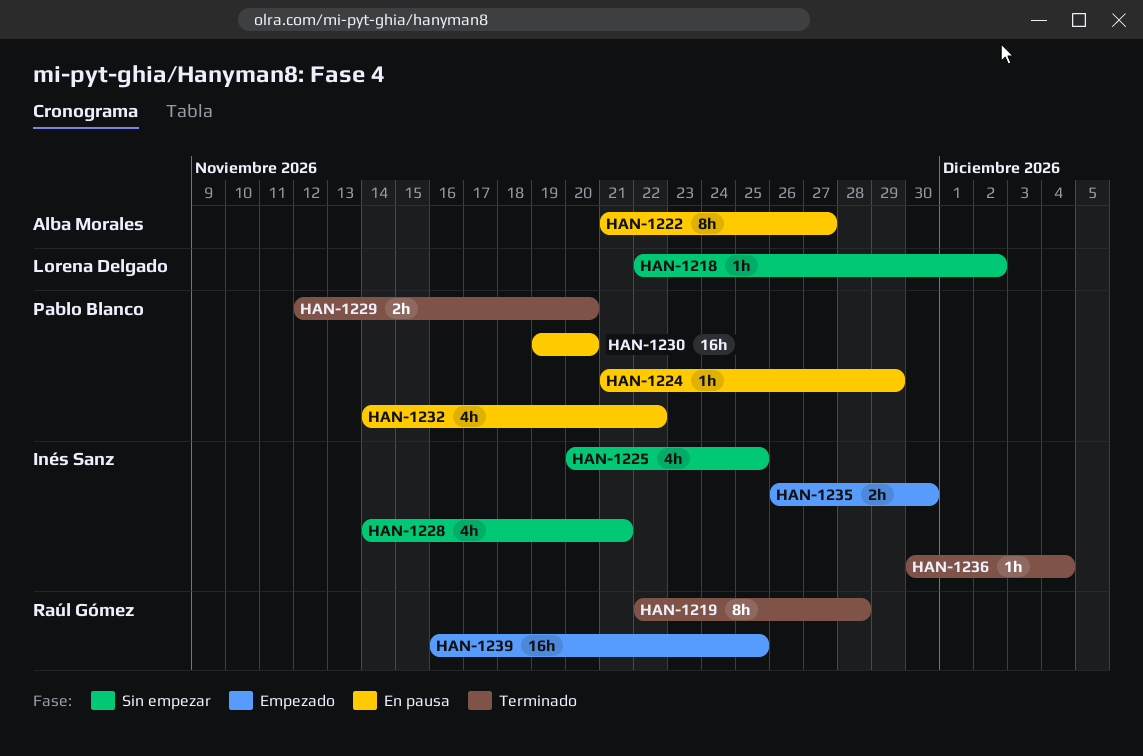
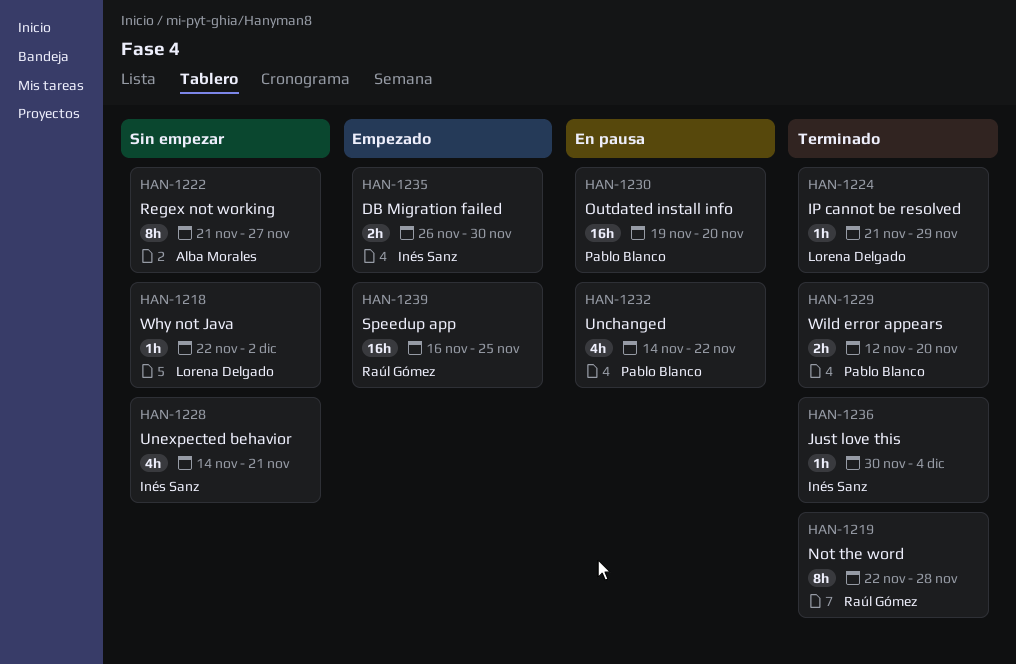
HAN-1222, status: En pausa -> Sin empezar
HAN-1224, status: En pausa -> Terminado
HAN-1224, owner: Pablo Blanco -> Lorena Delgado
HAN-1225: present -> none

